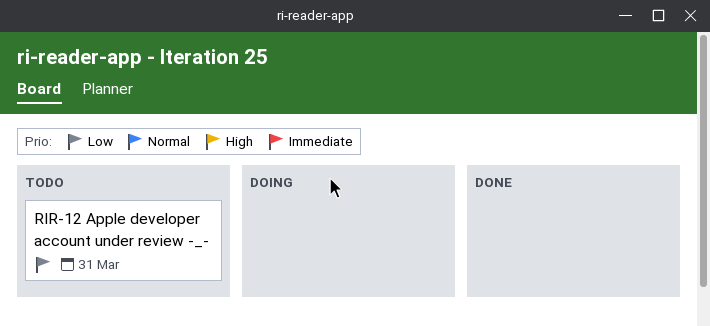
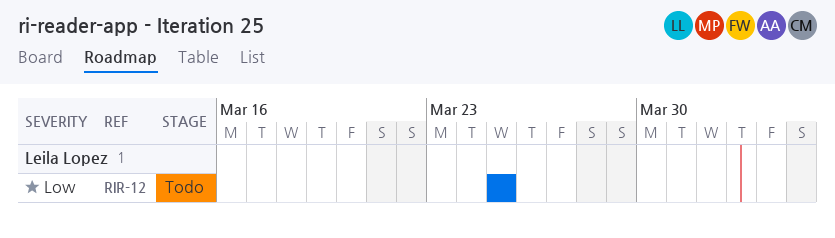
RIR-12, due: Mar 31 -> Mar 25

